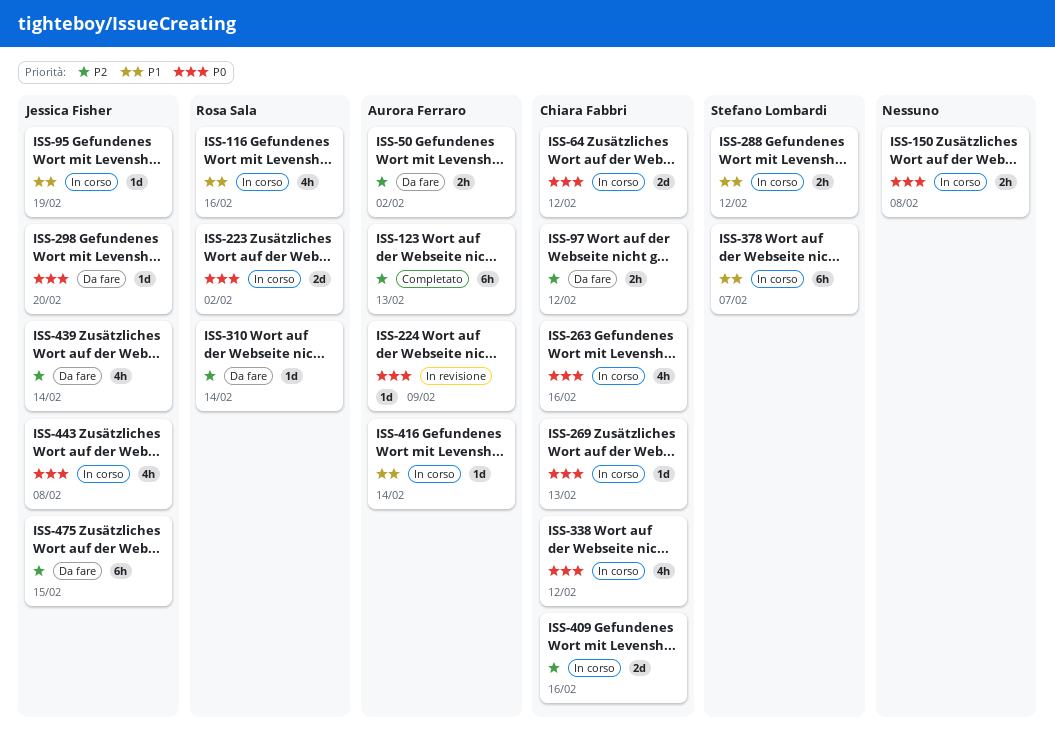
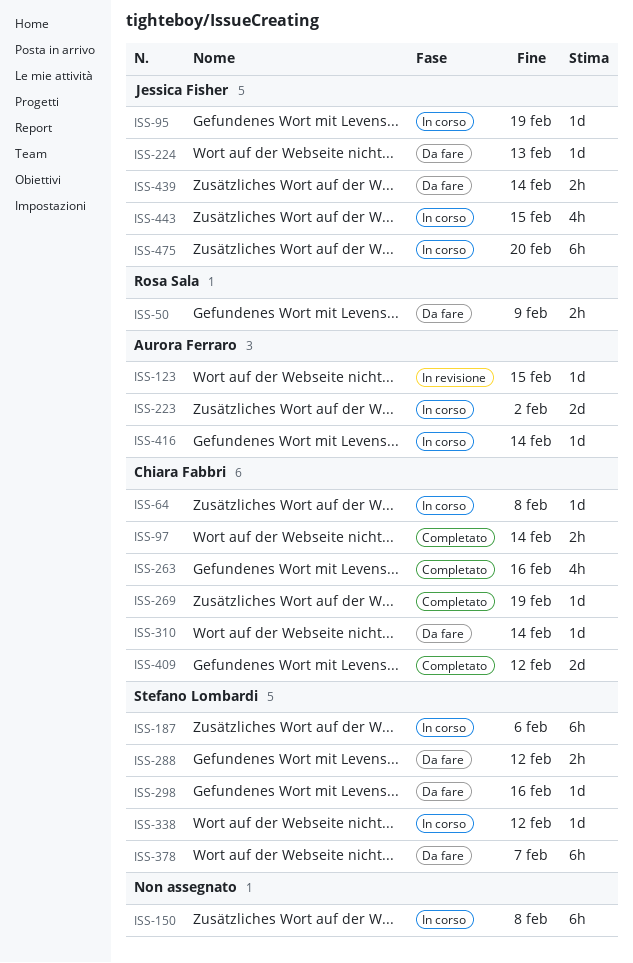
ISS-50, owner: Aurora Ferraro -> Rosa Sala
ISS-50, due: Feb 2 -> Feb 9
ISS-64, estimate: 2d -> 1d
ISS-64, due: Feb 12 -> Feb 8
ISS-97, status: Da fare -> Completato
ISS-97, due: Feb 12 -> Feb 14
ISS-116: present -> none
ISS-123, status: Completato -> In revisione
ISS-123, estimate: 6h -> 1d
ISS-123, due: Feb 13 -> Feb 15
ISS-150, estimate: 2h -> 6h
ISS-187: none -> present
ISS-223, owner: Rosa Sala -> Aurora Ferraro
ISS-224, status: In revisione -> Da fare
ISS-224, owner: Aurora Ferraro -> Jessica Fisher
ISS-224, due: Feb 9 -> Feb 13
ISS-263, status: In corso -> Completato
ISS-269, status: In corso -> Completato
ISS-269, due: Feb 13 -> Feb 19
ISS-288, status: In corso -> Da fare
ISS-298, owner: Jessica Fisher -> Stefano Lombardi
ISS-298, due: Feb 20 -> Feb 16
ISS-310, owner: Rosa Sala -> Chiara Fabbri
ISS-338, owner: Chiara Fabbri -> Stefano Lombardi
ISS-338, estimate: 4h -> 1d
ISS-378, status: In corso -> Da fare
ISS-409, status: In corso -> Completato
ISS-409, due: Feb 16 -> Feb 12
ISS-439, estimate: 4h -> 2h
ISS-443, due: Feb 8 -> Feb 15
ISS-475, status: Da fare -> In corso
ISS-475, due: Feb 15 -> Feb 20

